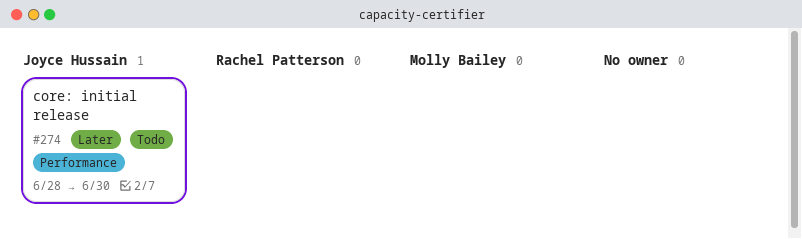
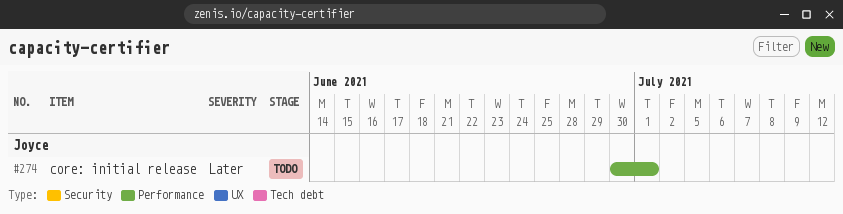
#274, start: Jun 28 -> Jun 30
#274, due: Jun 30 -> Jul 1

